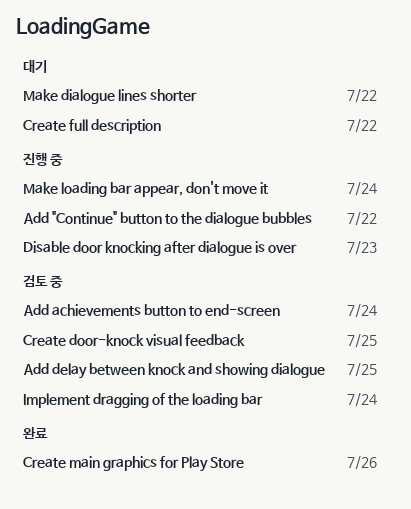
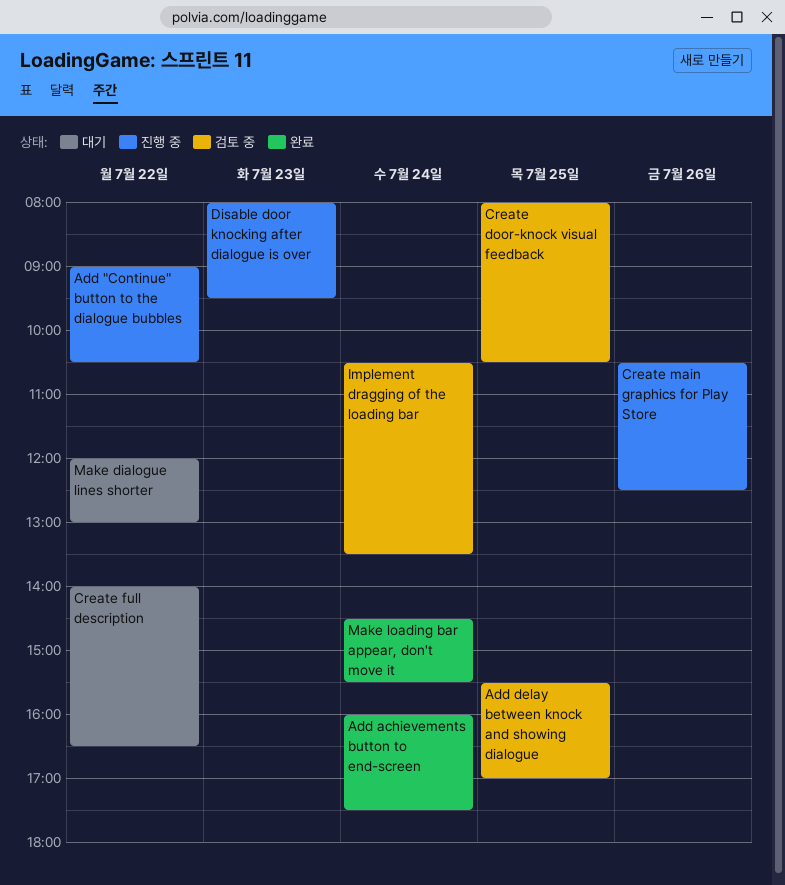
Add achievements button to end-screen, status: 검토 중 -> 완료
Create main graphics for Play Store, status: 완료 -> 진행 중
Make loading bar appear, don't move it, status: 진행 중 -> 완료

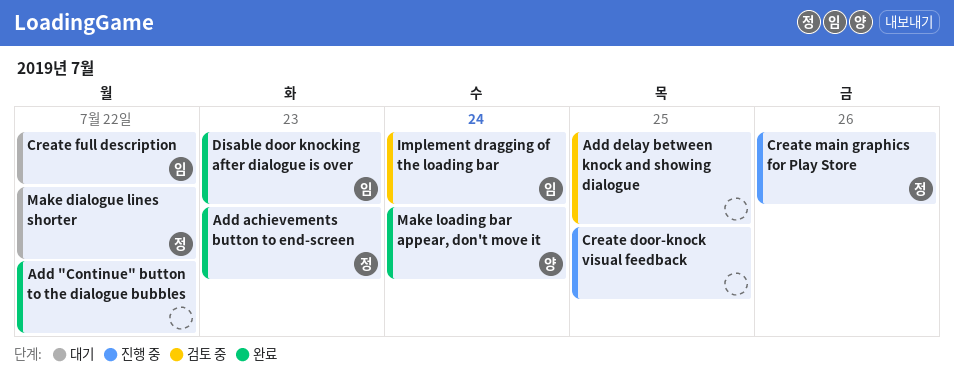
Add "Continue" button to the dialogue bubbles, status: 진행 중 -> 완료
Add achievements button to end-screen, day: Jul 24 -> Jul 23
Create door-knock visual feedback, status: 검토 중 -> 진행 중
Disable door knocking after dialogue is over, status: 진행 중 -> 완료

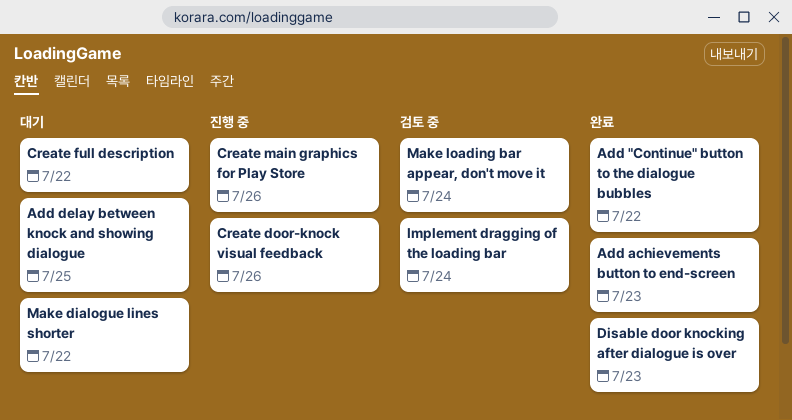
Add delay between knock and showing dialogue, status: 검토 중 -> 대기
Create door-knock visual feedback, day: Jul 25 -> Jul 26
Make loading bar appear, don't move it, status: 완료 -> 검토 중

